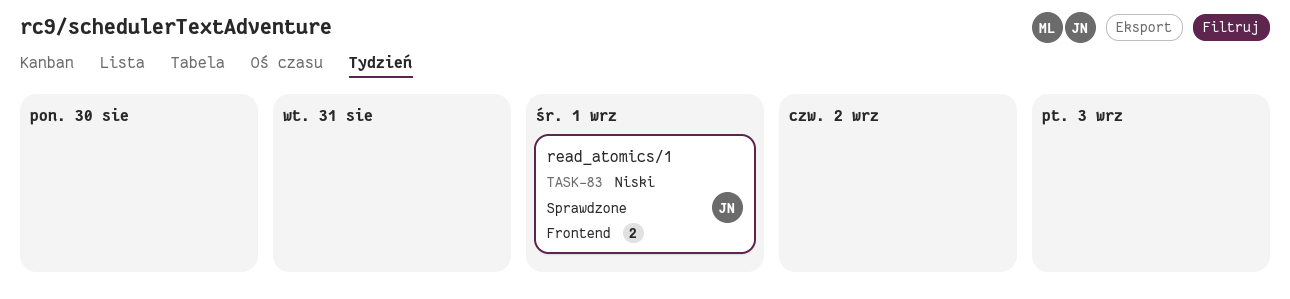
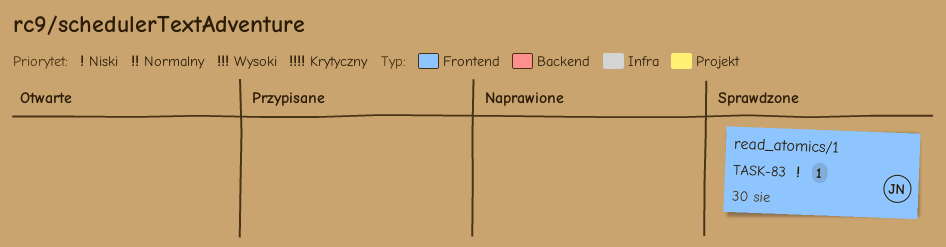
TASK-83, estimate: 2 -> 1
TASK-83, due: Sep 1 -> Aug 30

